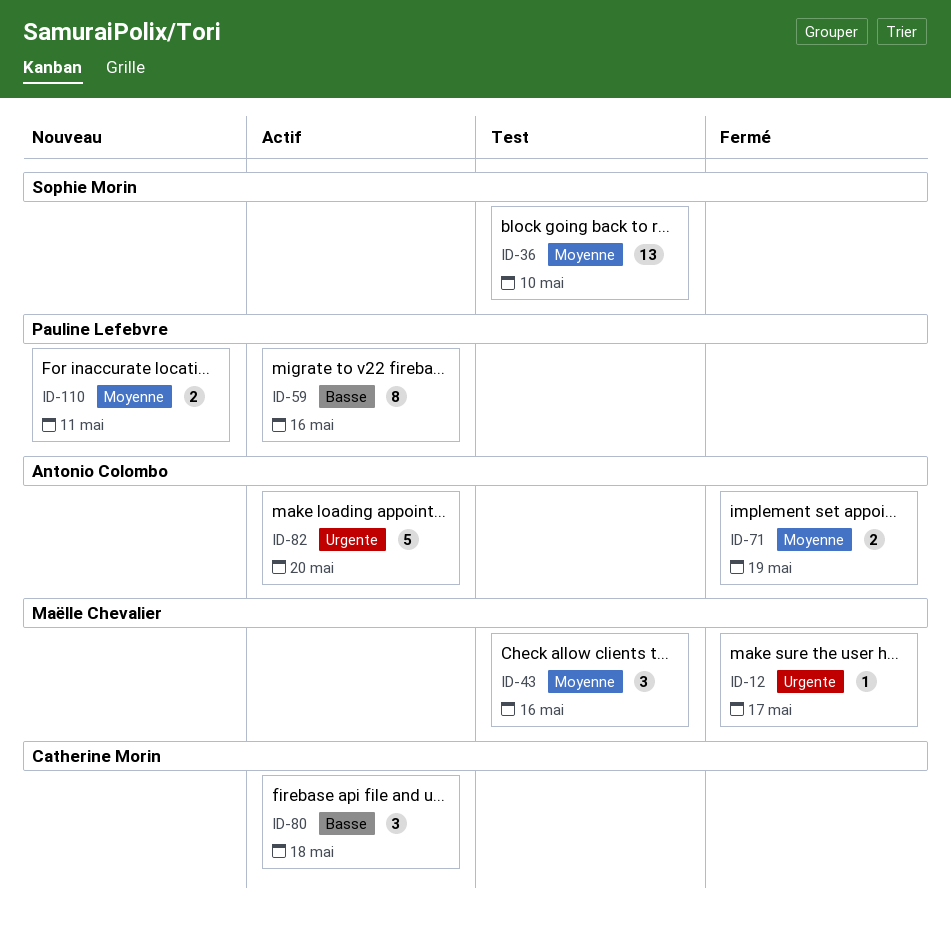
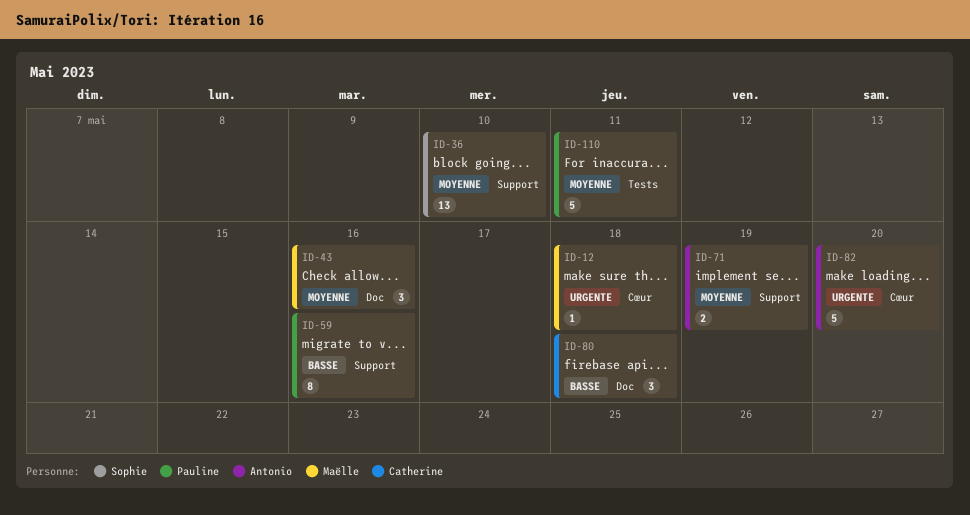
ID-12, due: May 17 -> May 18
ID-110, estimate: 2 -> 5

